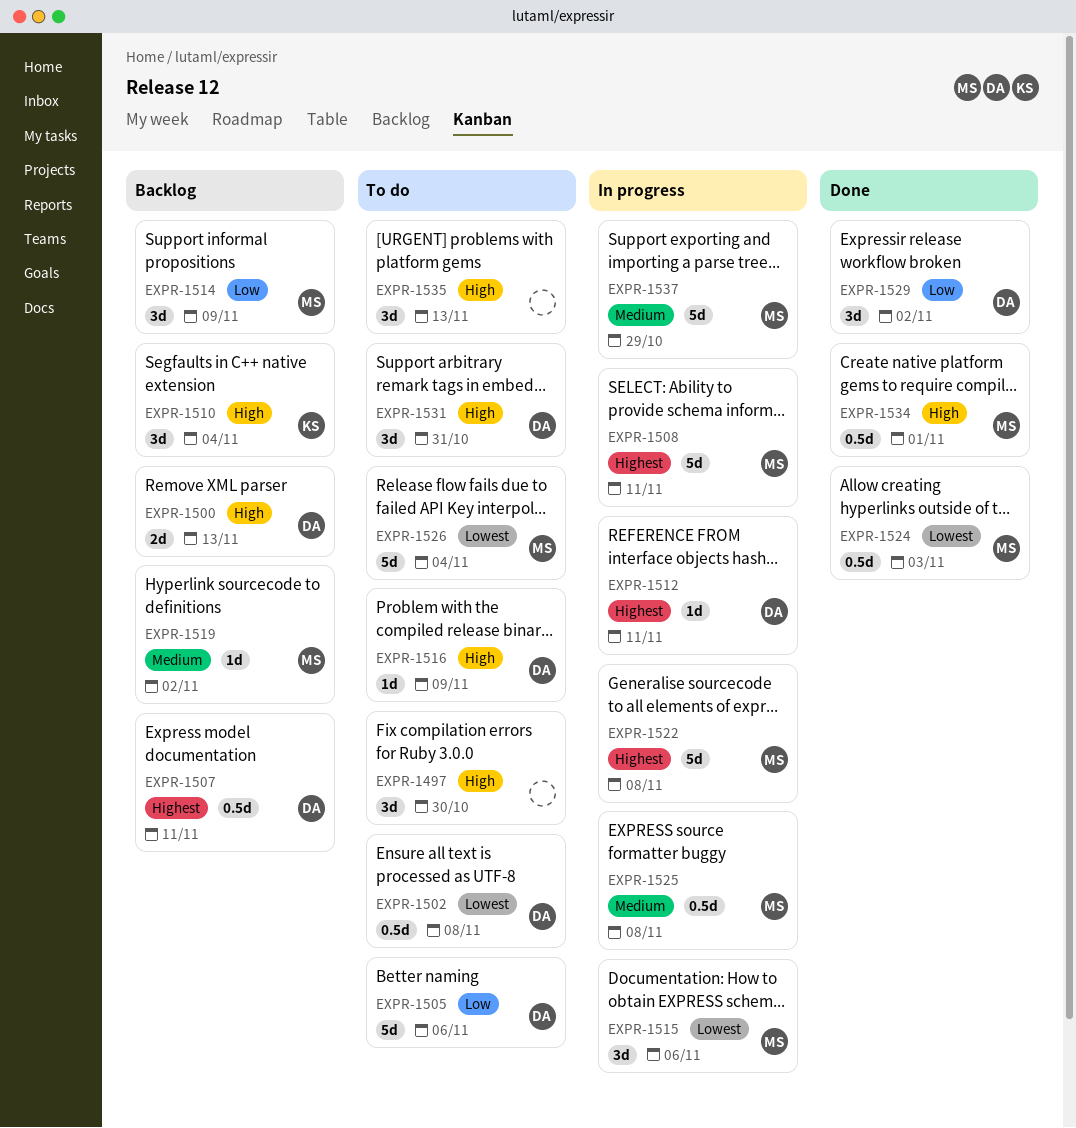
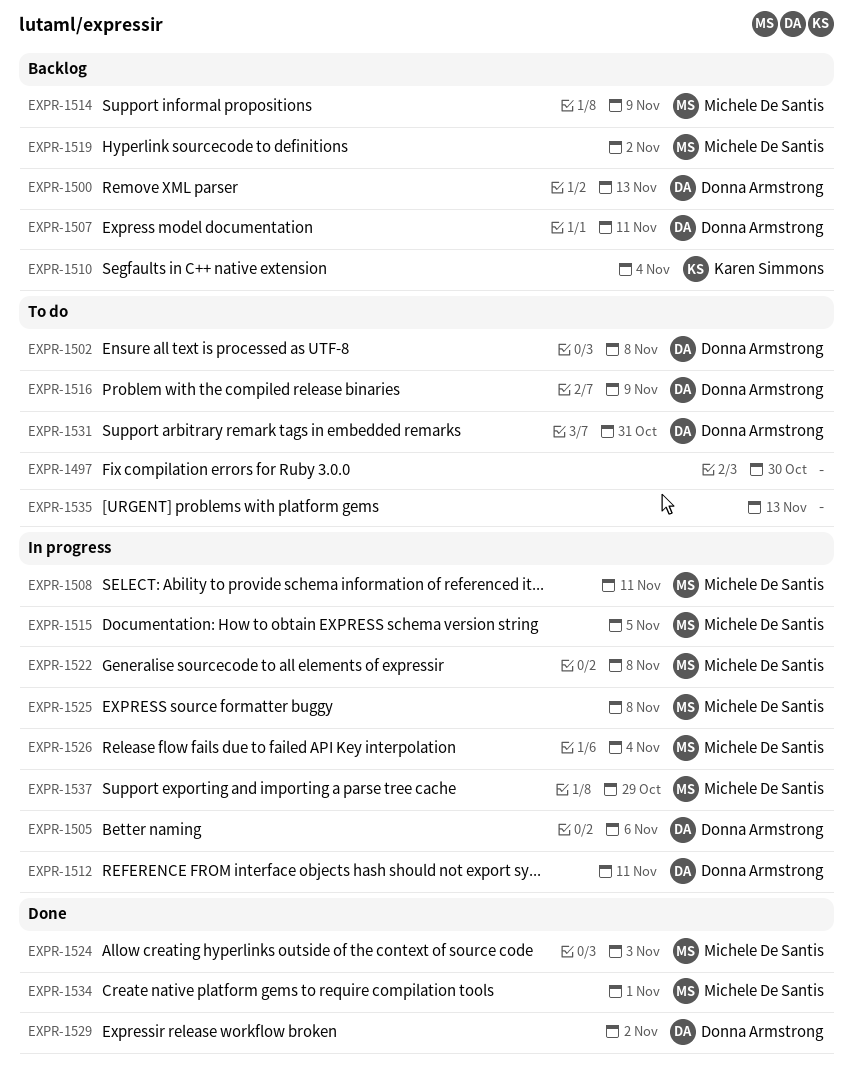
EXPR-1505, status: To do -> In progress
EXPR-1515, due: Nov 6 -> Nov 5
EXPR-1526, status: To do -> In progress

